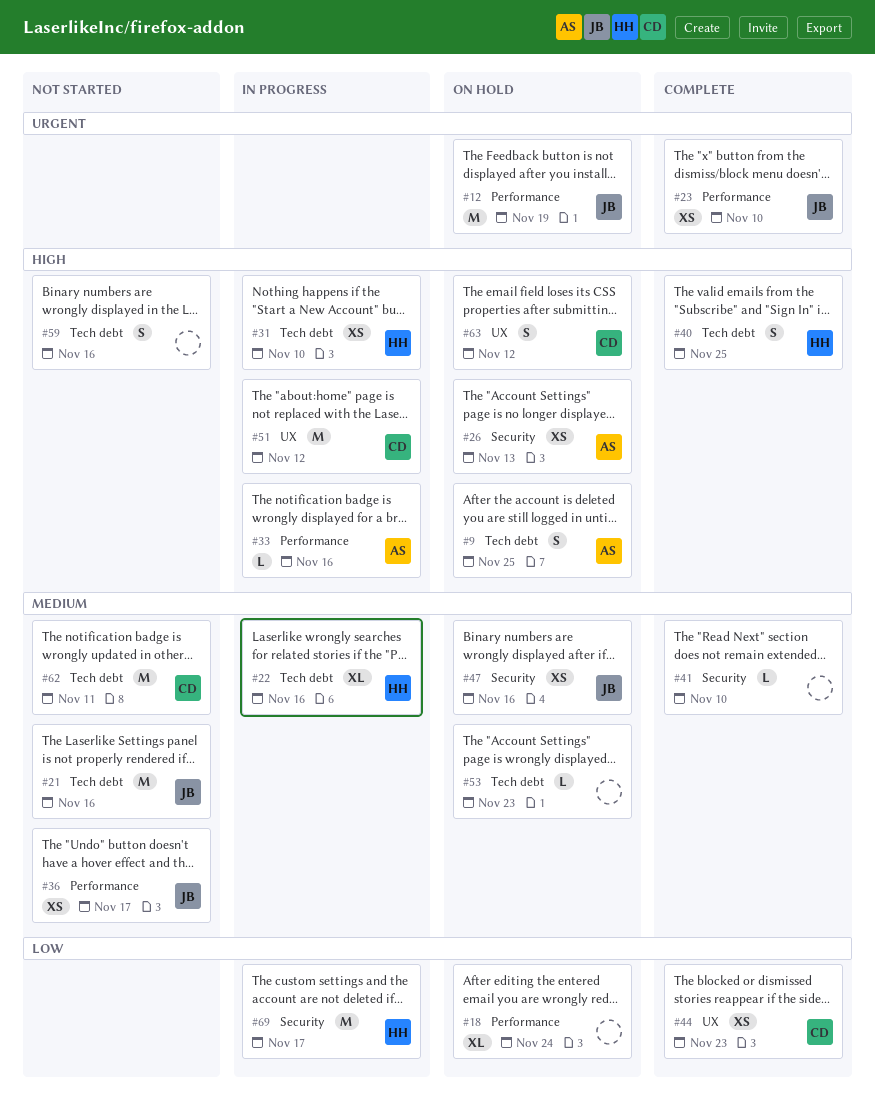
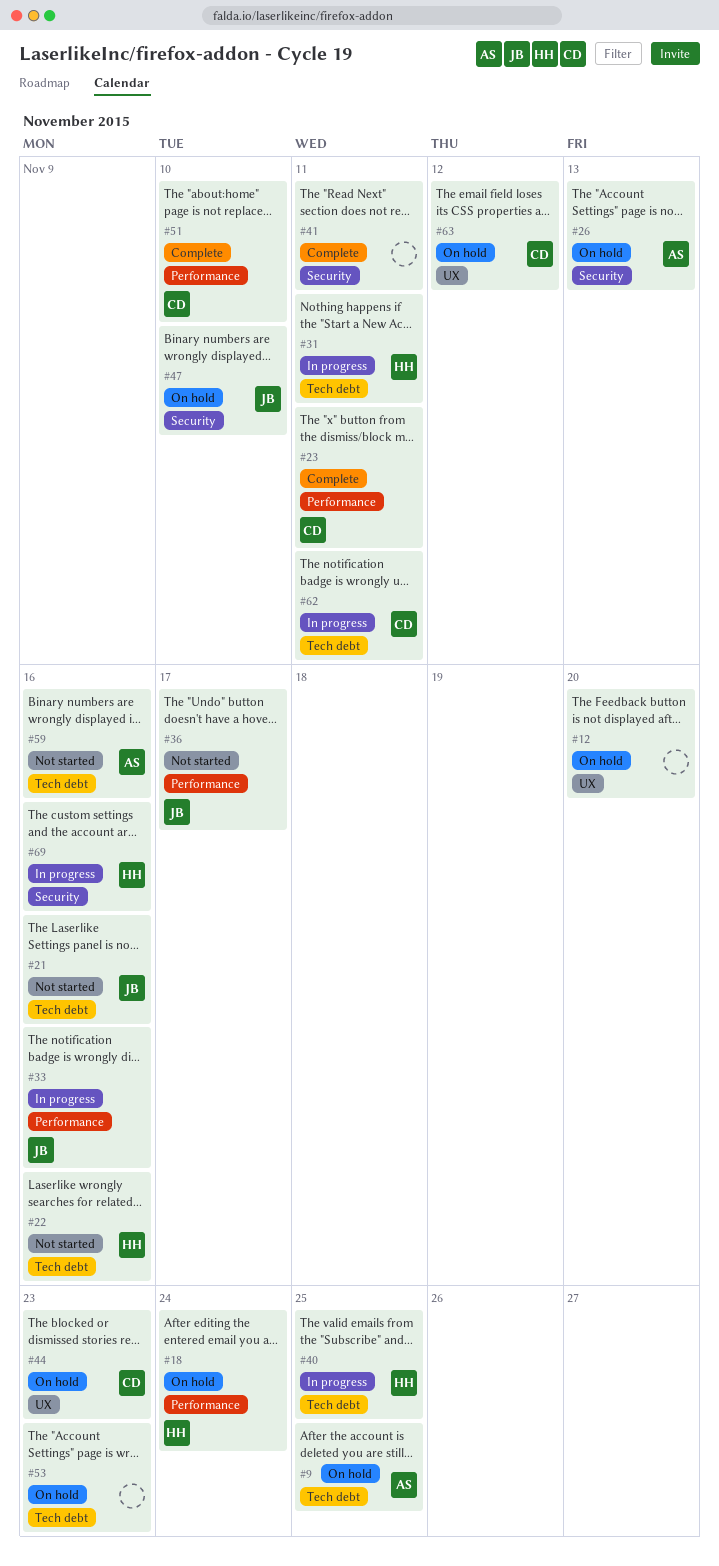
#12, owner: JB -> none
#12, label: Performance -> UX
#12, due: Nov 19 -> Nov 20
#18, owner: none -> HH
#22, status: In progress -> Not started
#23, owner: JB -> CD
#23, due: Nov 10 -> Nov 11
#31, due: Nov 10 -> Nov 11
#33, owner: AS -> JB
#40, status: Complete -> In progress
#41, due: Nov 10 -> Nov 11
#44, status: Complete -> On hold
#47, due: Nov 16 -> Nov 10
#51, status: In progress -> Complete
#51, label: UX -> Performance
#51, due: Nov 12 -> Nov 10
#59, owner: none -> AS
#62, status: Not started -> In progress
#69, due: Nov 17 -> Nov 16

